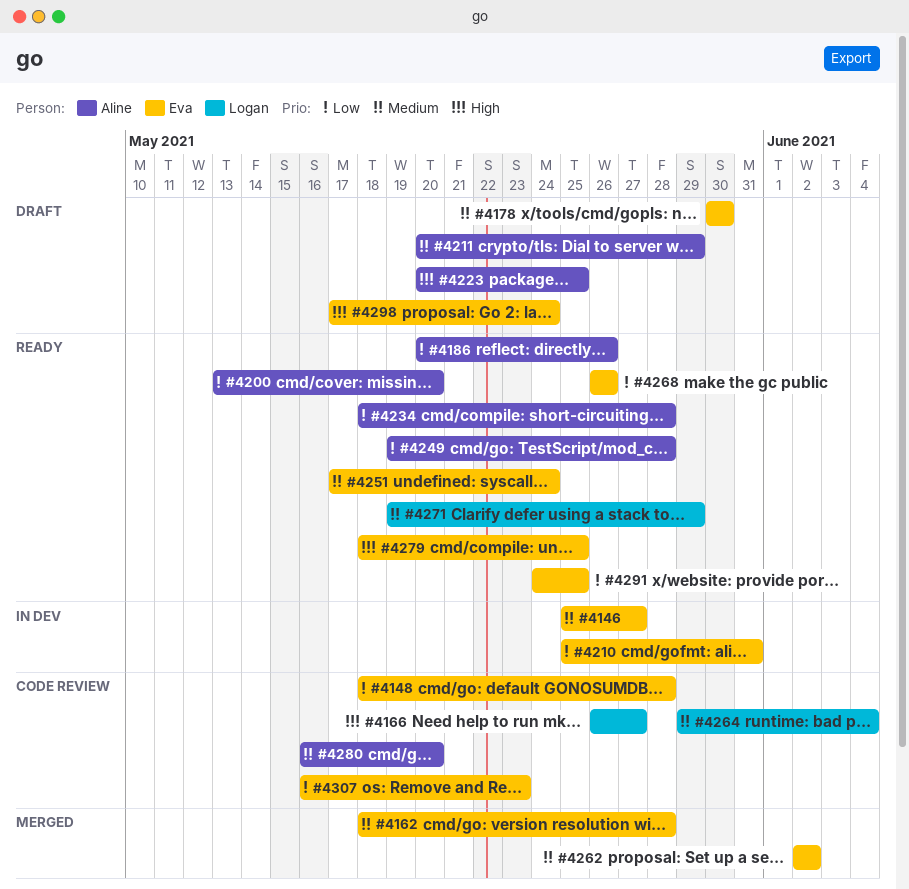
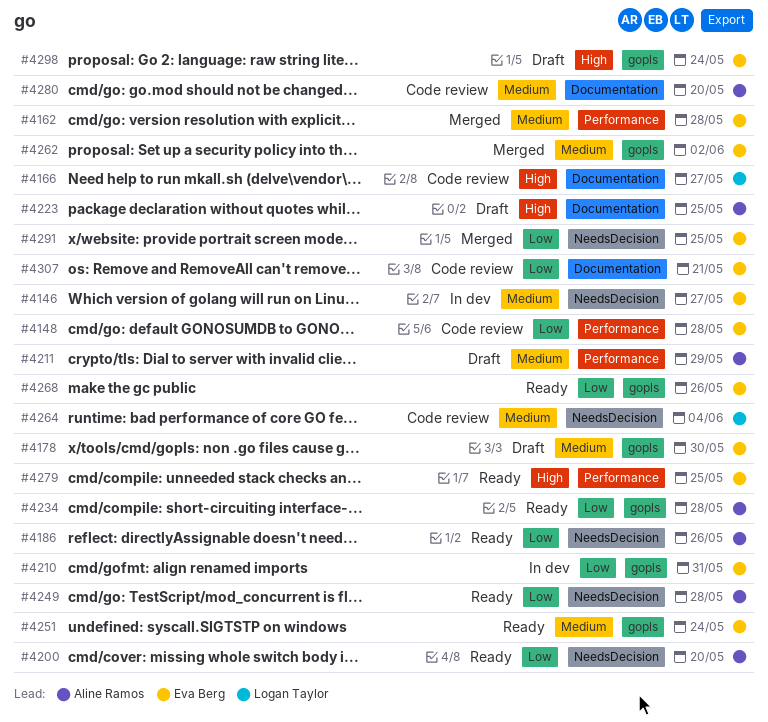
#4271: present -> none
#4291, status: Ready -> Merged
#4307, due: May 23 -> May 21

